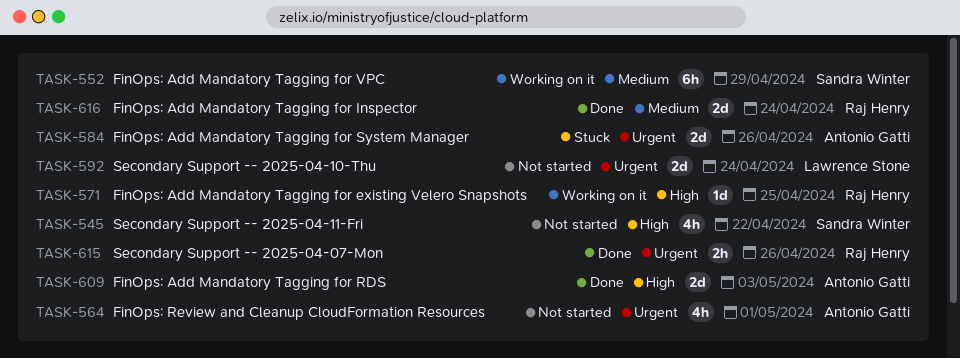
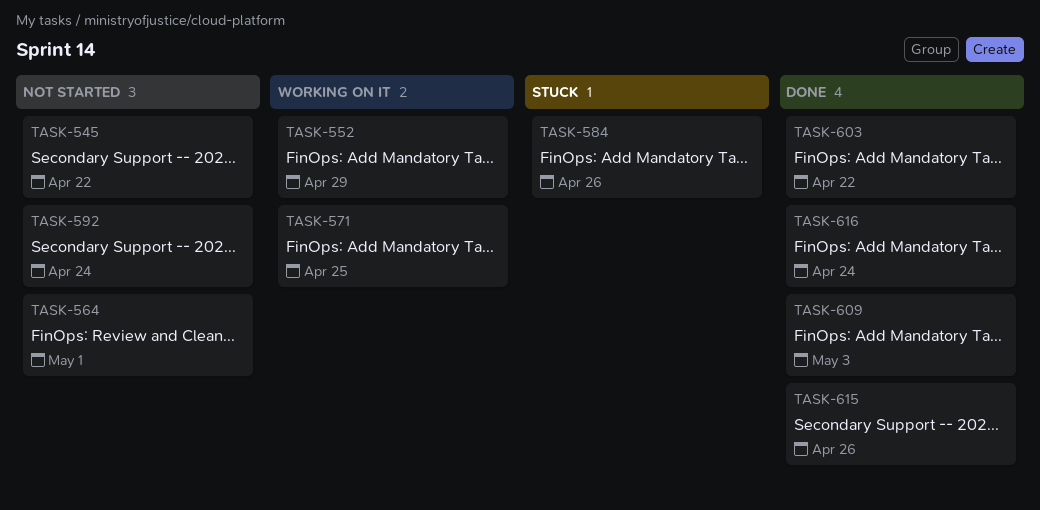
TASK-603: none -> present

